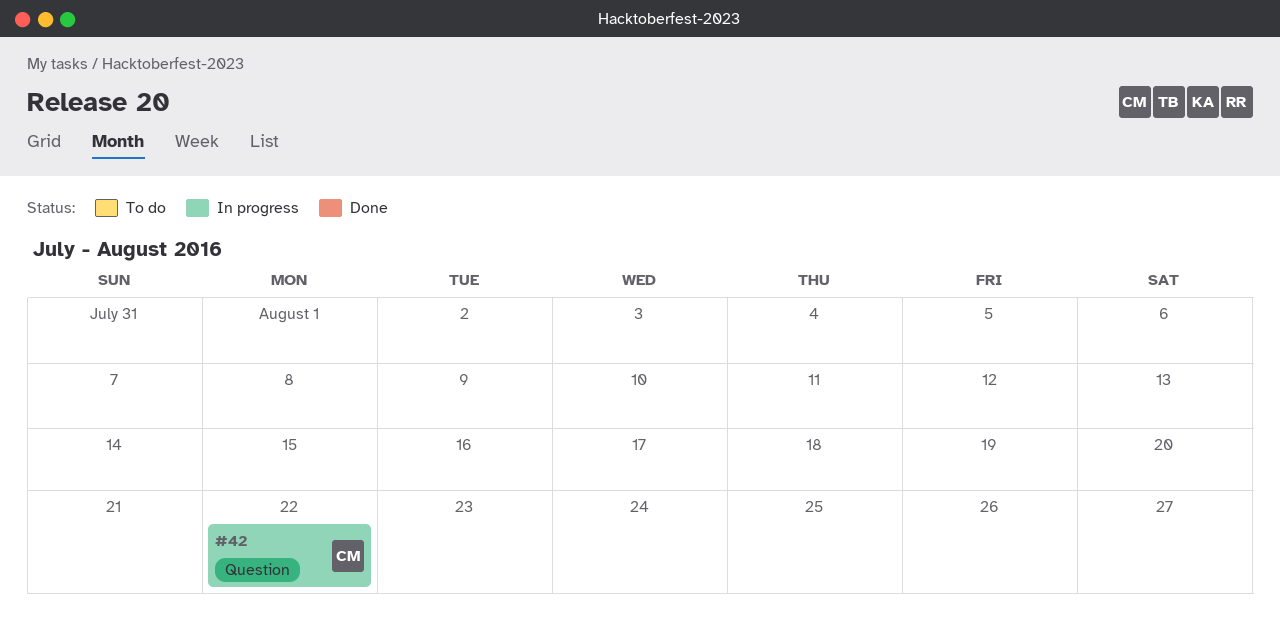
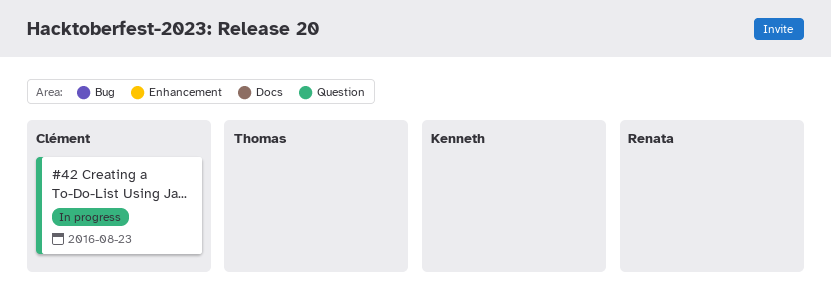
#42, due: Aug 22 -> Aug 23

